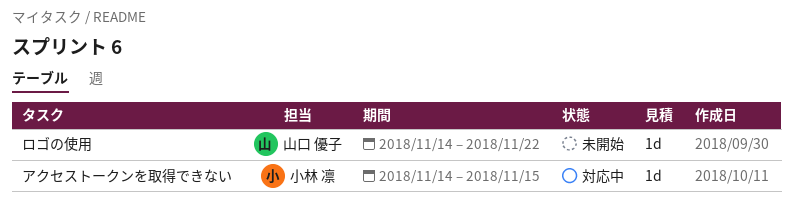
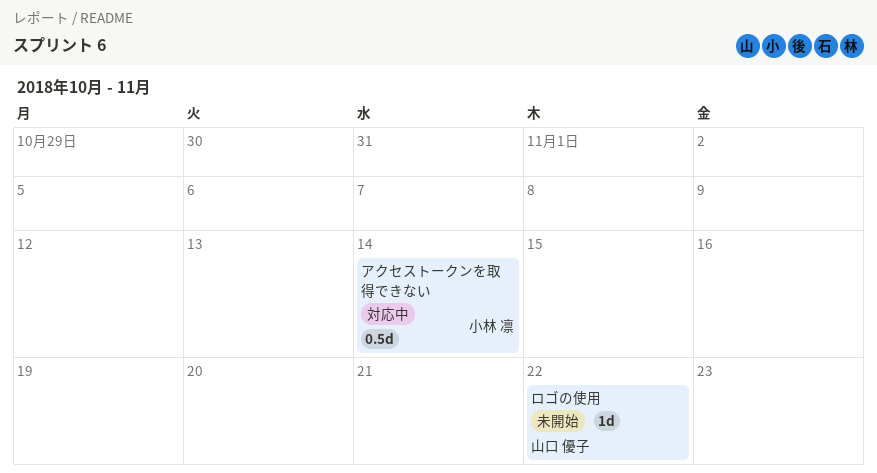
アクセストークンを取得できない, estimate: 1d -> 0.5d
アクセストークンを取得できない, due: Nov 15 -> Nov 14

